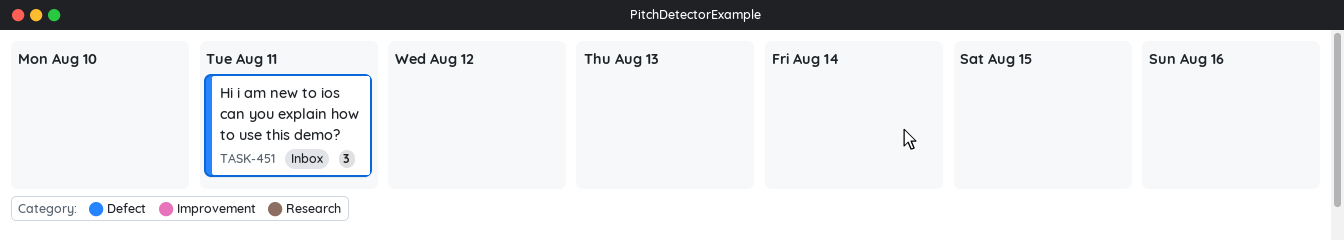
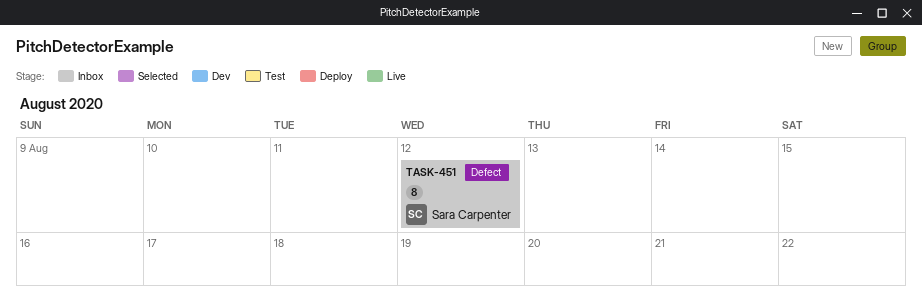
TASK-451, estimate: 3 -> 8
TASK-451, due: Aug 11 -> Aug 12

